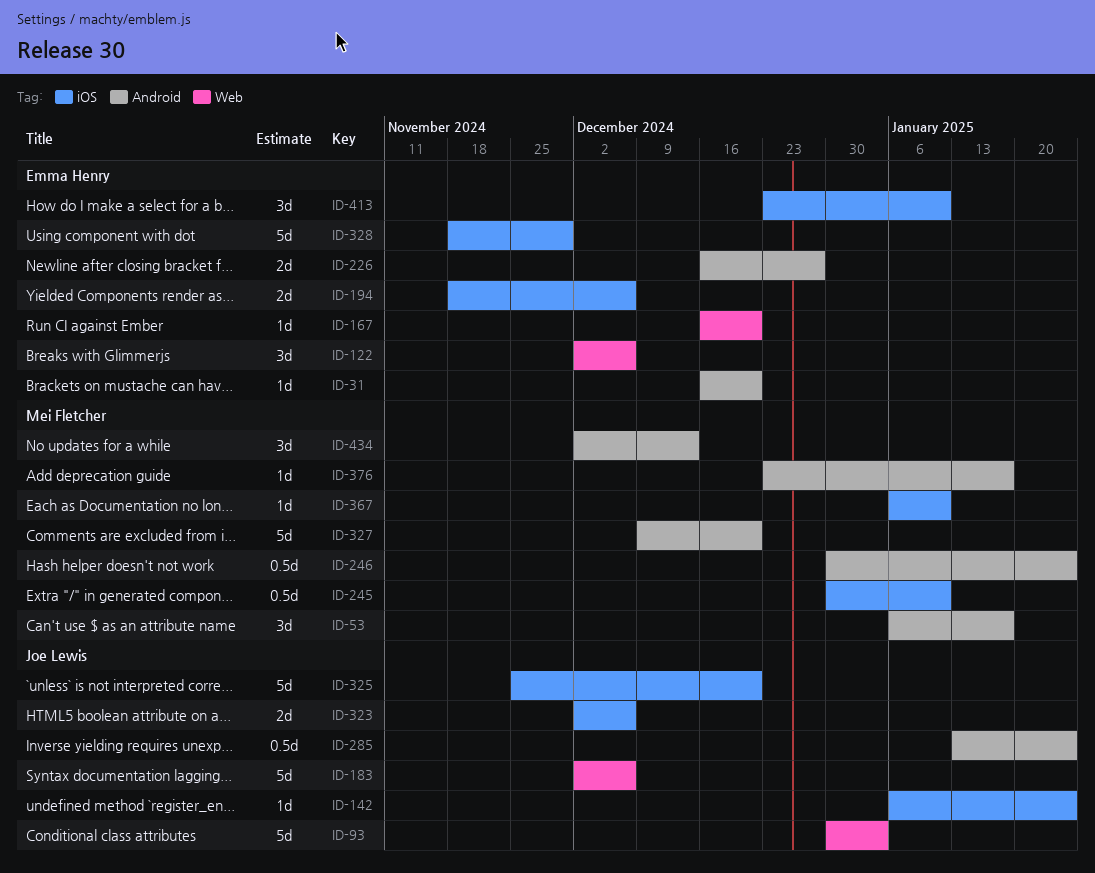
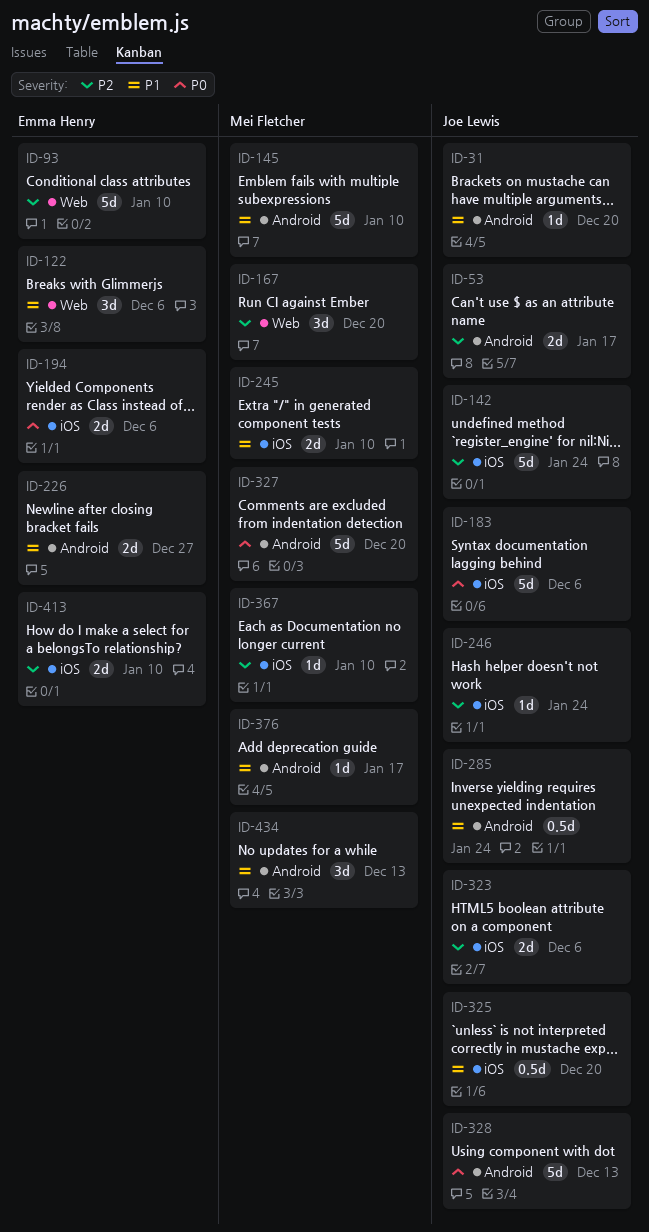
ID-31, owner: Emma Henry -> Joe Lewis
ID-53, owner: Mei Fletcher -> Joe Lewis
ID-53, estimate: 3d -> 2d
ID-93, owner: Joe Lewis -> Emma Henry
ID-93, due: Jan 3 -> Jan 10
ID-142, estimate: 1d -> 5d
ID-145: none -> present
ID-167, owner: Emma Henry -> Mei Fletcher
ID-167, estimate: 1d -> 3d
ID-183, label: Web -> iOS
ID-245, estimate: 0.5d -> 2d
ID-246, owner: Mei Fletcher -> Joe Lewis
ID-246, label: Android -> iOS
ID-246, estimate: 0.5d -> 1d
ID-325, estimate: 5d -> 0.5d
ID-328, owner: Emma Henry -> Joe Lewis
ID-328, label: iOS -> Android
ID-328, due: Nov 29 -> Dec 13
ID-413, estimate: 3d -> 2d

